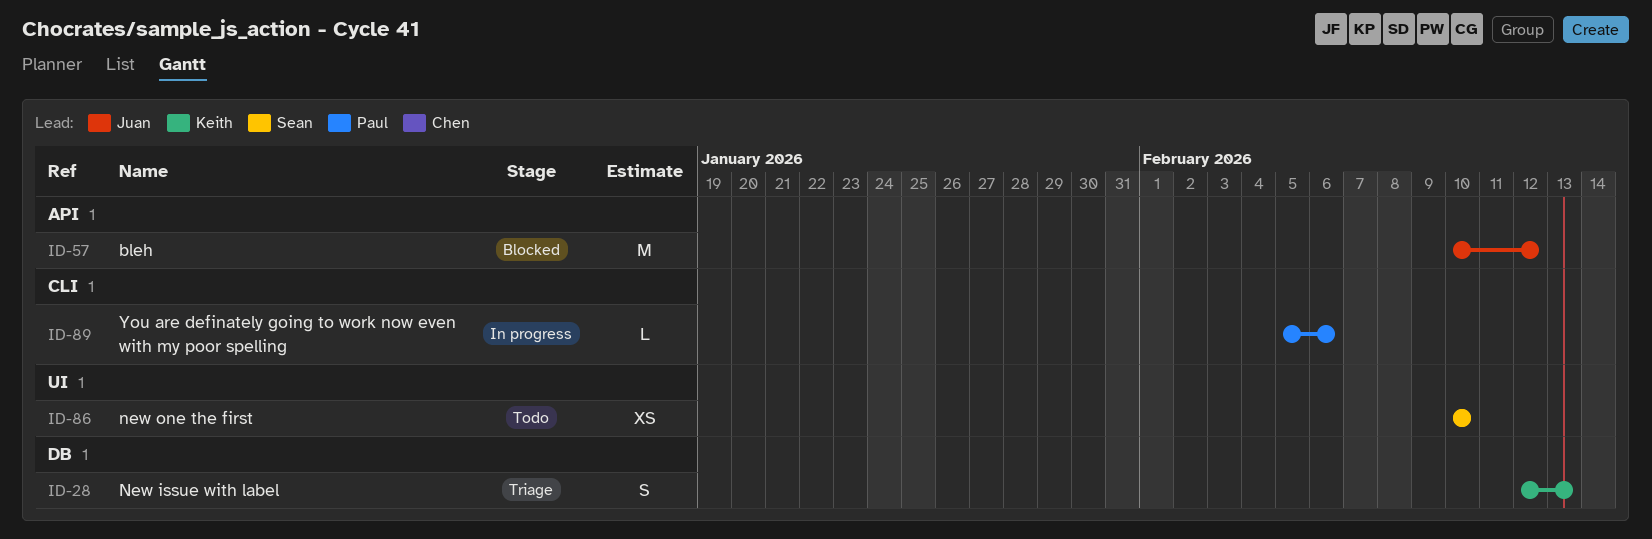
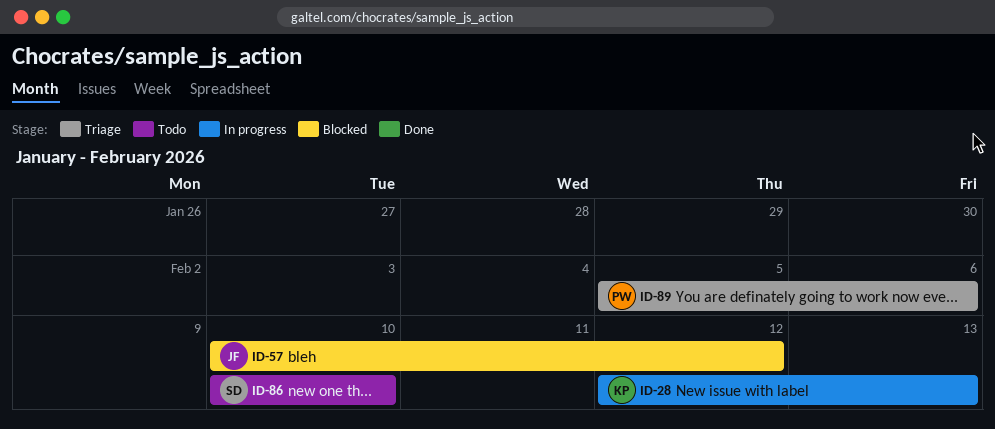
ID-28, status: Triage -> In progress
ID-89, status: In progress -> Triage

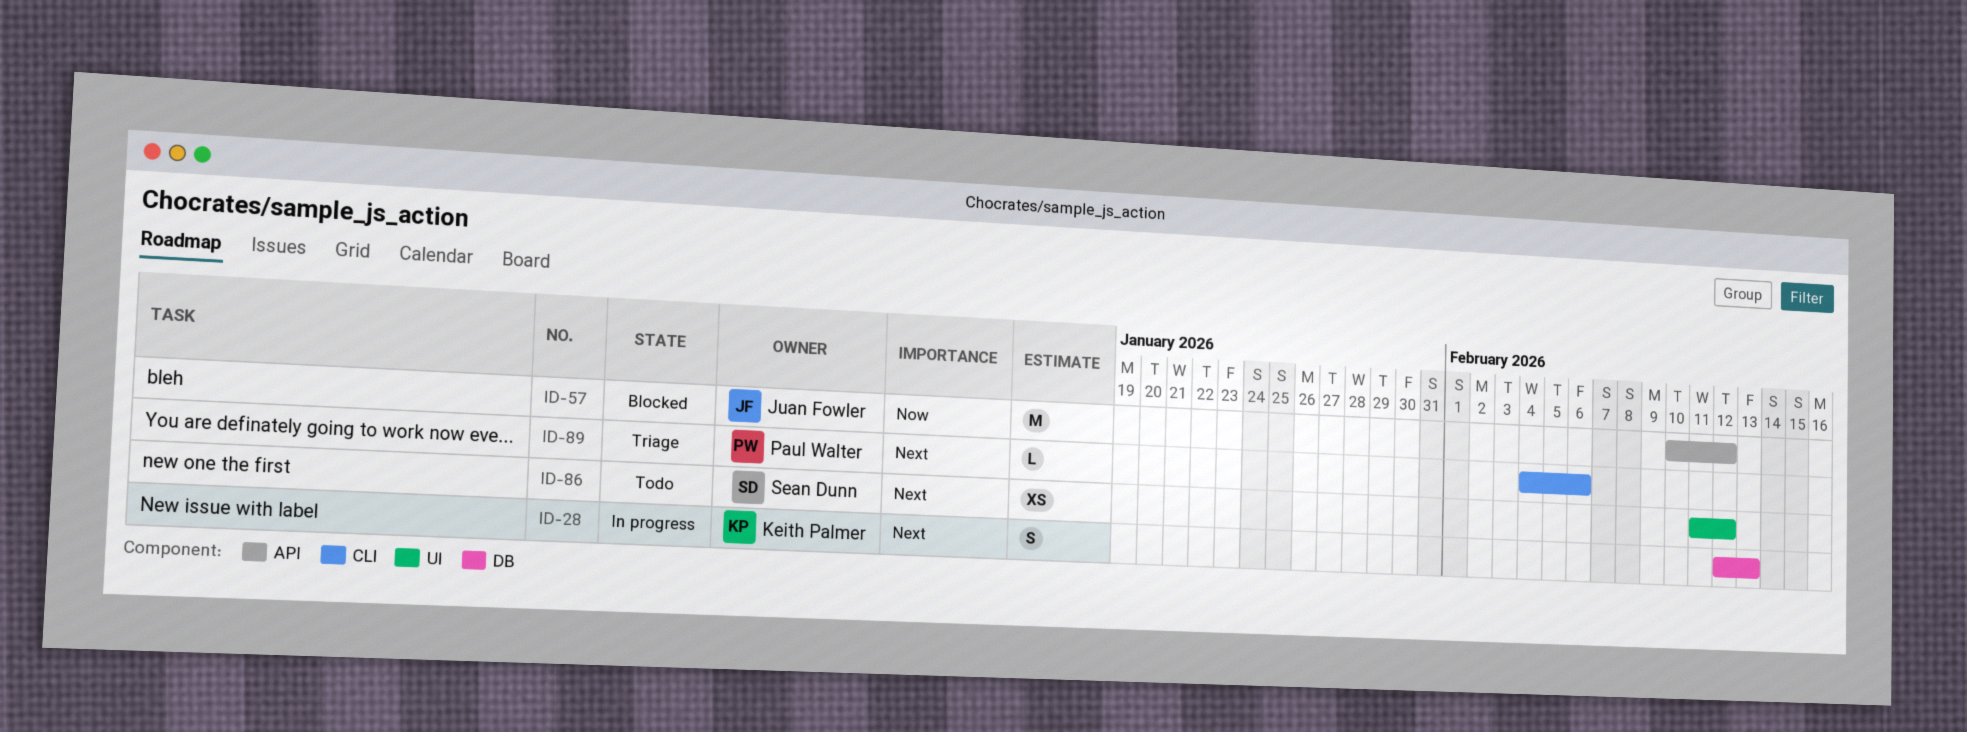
ID-86, start: Feb 10 -> Feb 11
ID-86, due: Feb 10 -> Feb 12
ID-89, start: Feb 5 -> Feb 4

